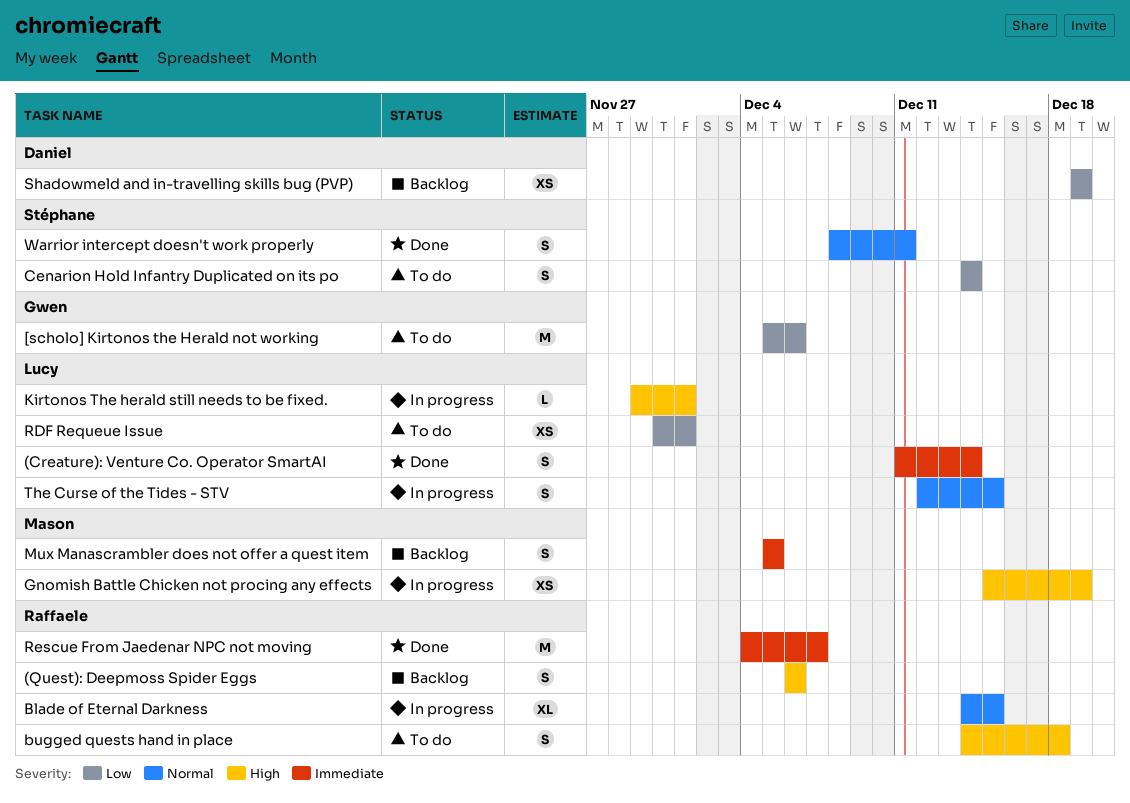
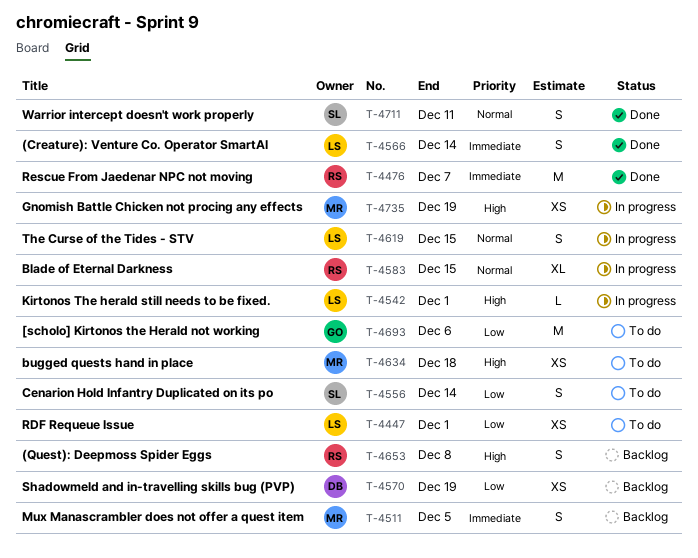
(Quest): Deepmoss Spider Eggs, due: Dec 6 -> Dec 8
bugged quests hand in place, owner: Raffaele -> Mason
bugged quests hand in place, estimate: S -> XS

